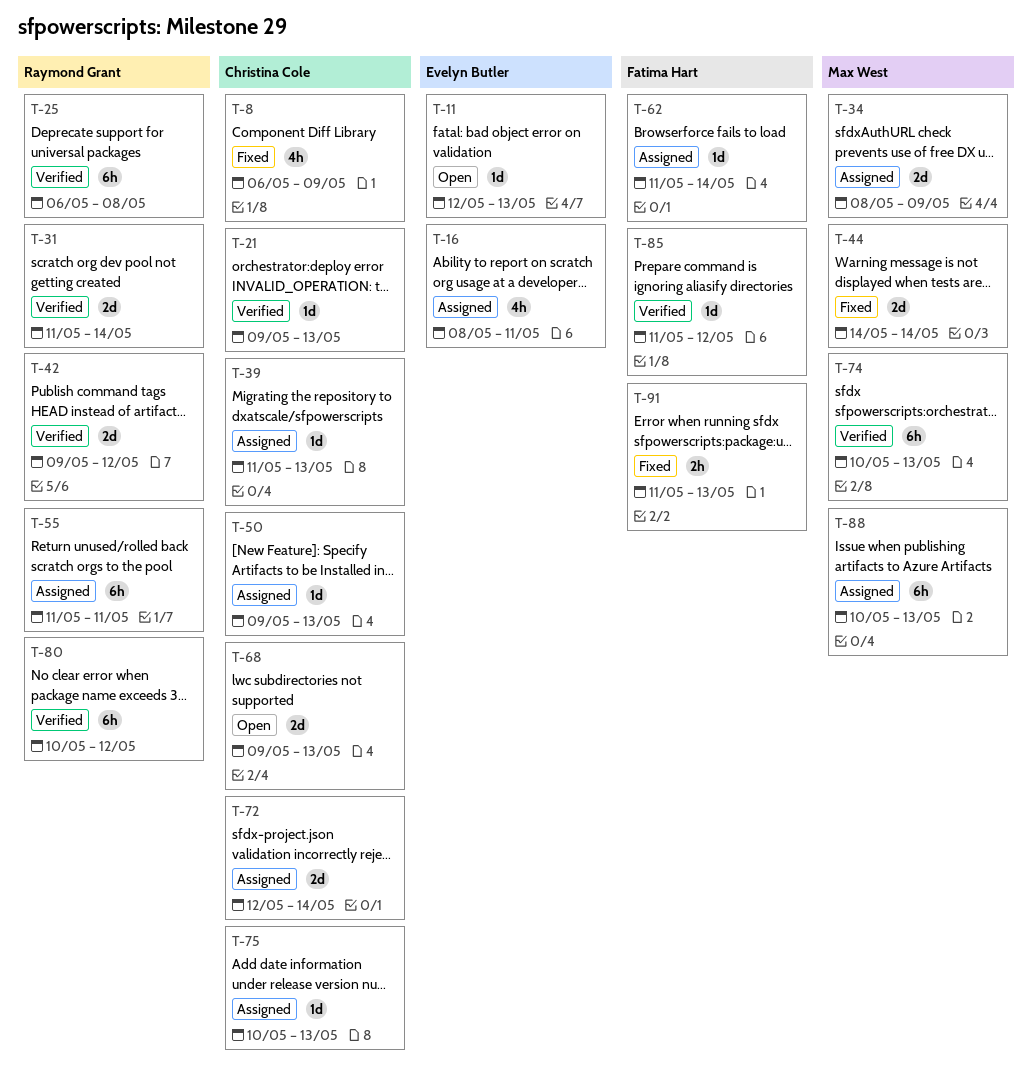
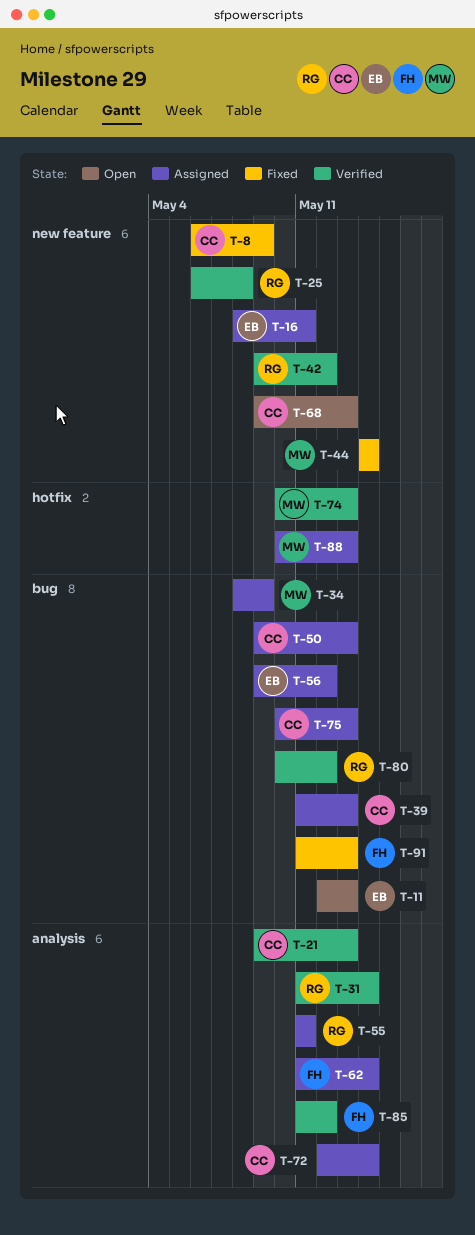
T-56: none -> present

